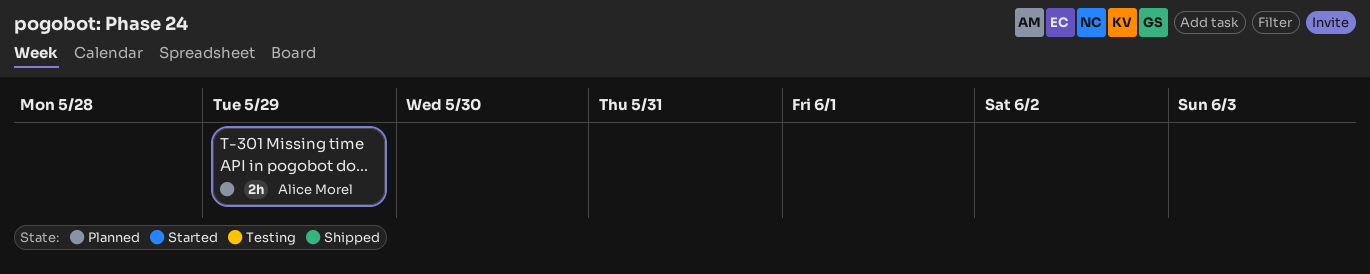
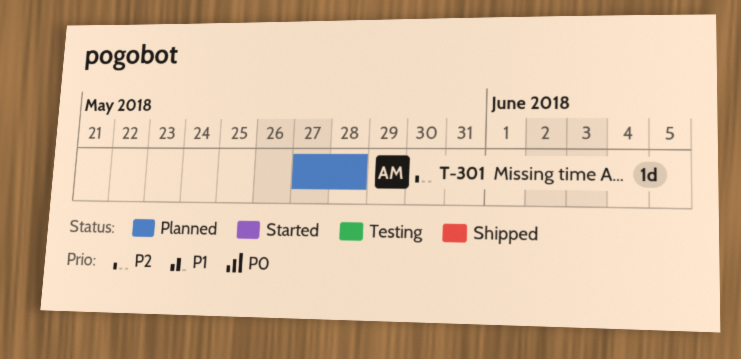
T-301, estimate: 2h -> 1d
T-301, due: May 29 -> May 28

